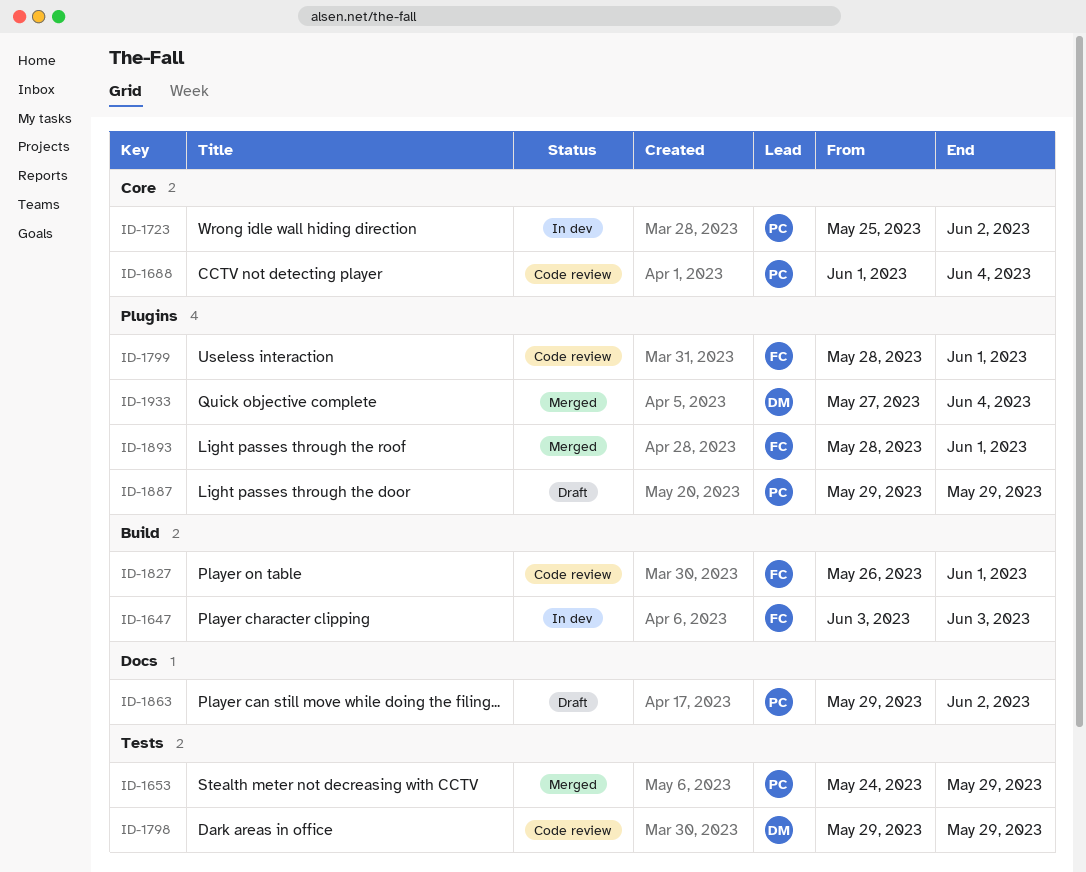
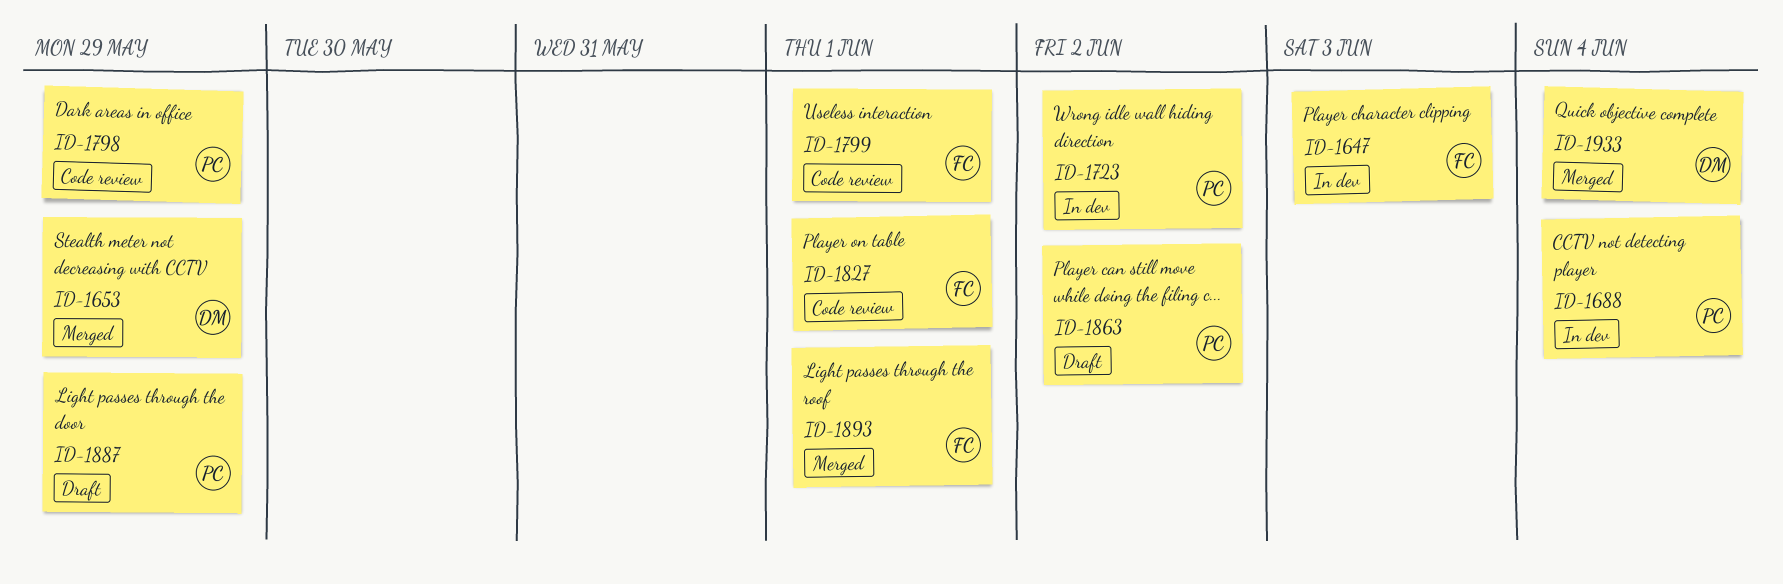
ID-1653, owner: PC -> DM
ID-1688, status: Code review -> In dev
ID-1798, owner: DM -> PC

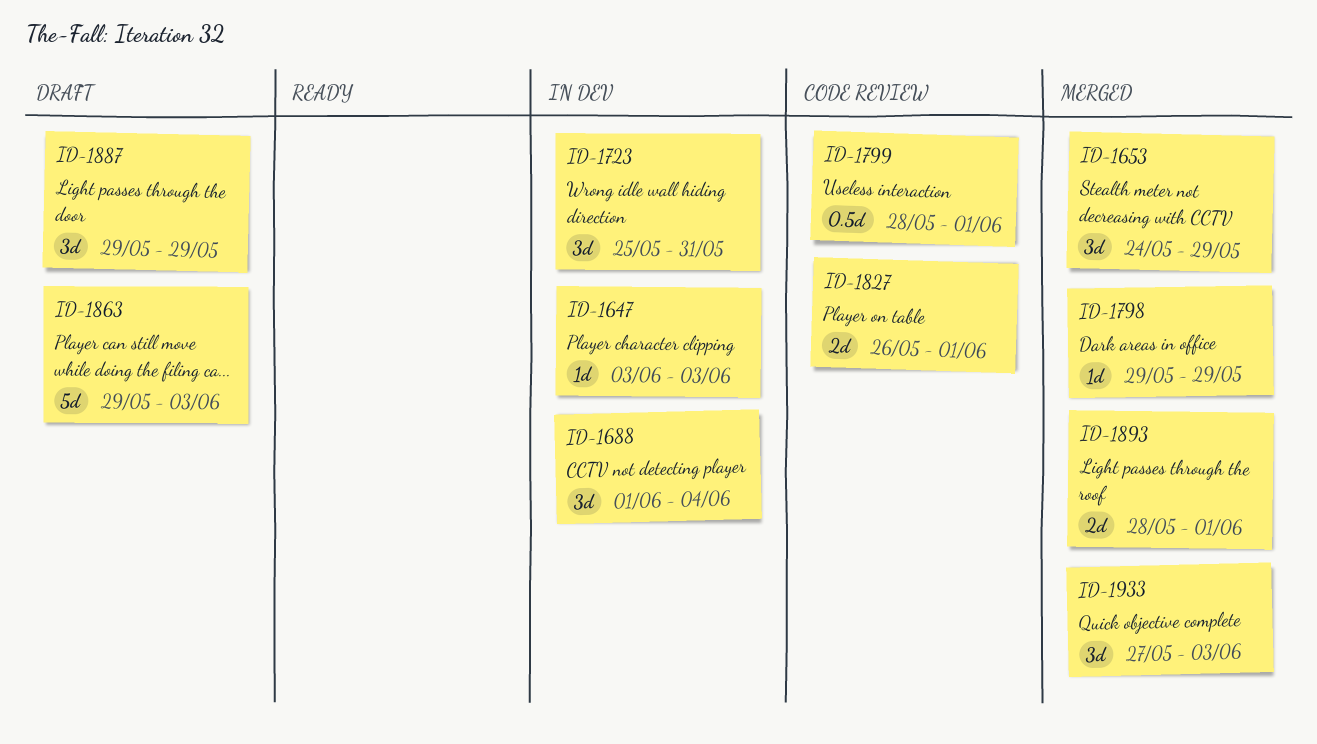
ID-1723, due: Jun 2 -> May 31
ID-1798, status: Code review -> Merged
ID-1863, due: Jun 2 -> Jun 3
ID-1933, due: Jun 4 -> Jun 3

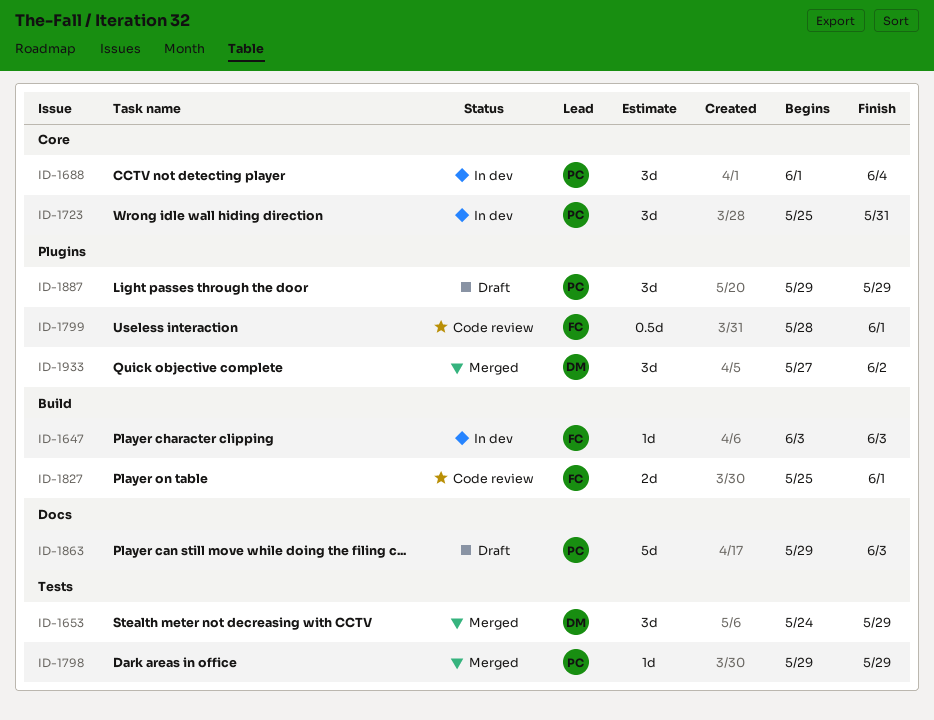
ID-1827, start: May 26 -> May 25
ID-1893: present -> none
ID-1933, due: Jun 3 -> Jun 2

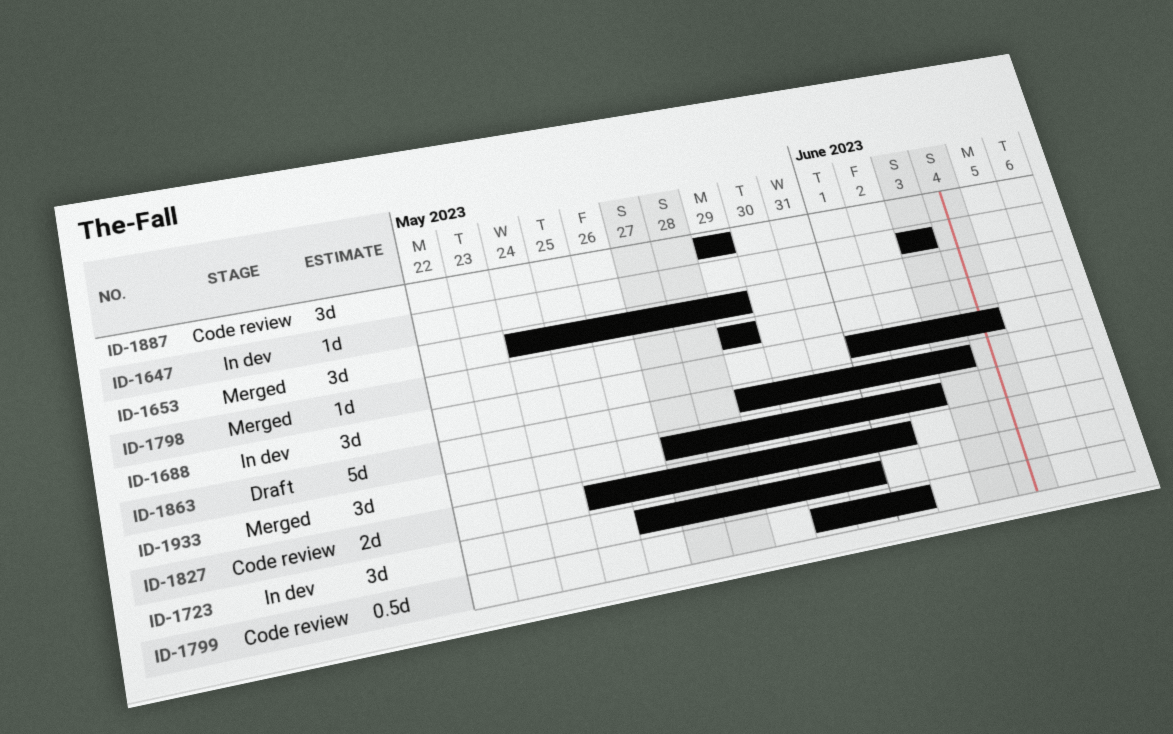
ID-1723, start: May 25 -> May 26
ID-1799, start: May 28 -> May 30
ID-1887, status: Draft -> Code review

